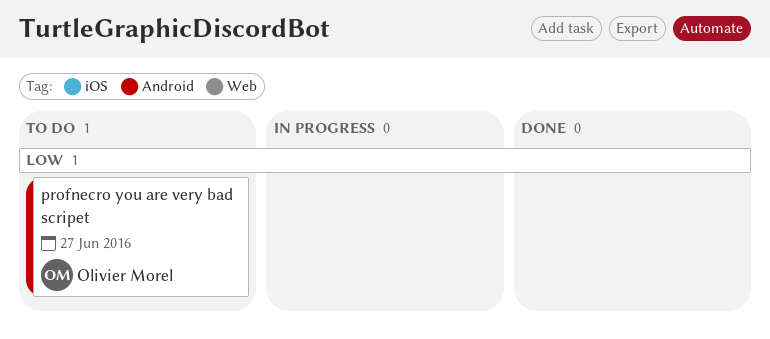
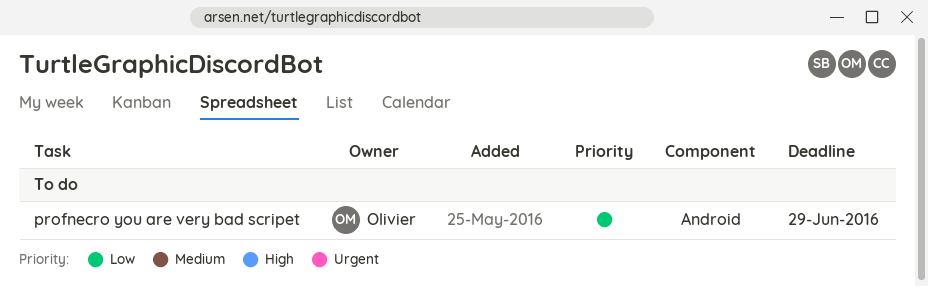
profnecro you are very bad scripet, due: Jun 27 -> Jun 29

